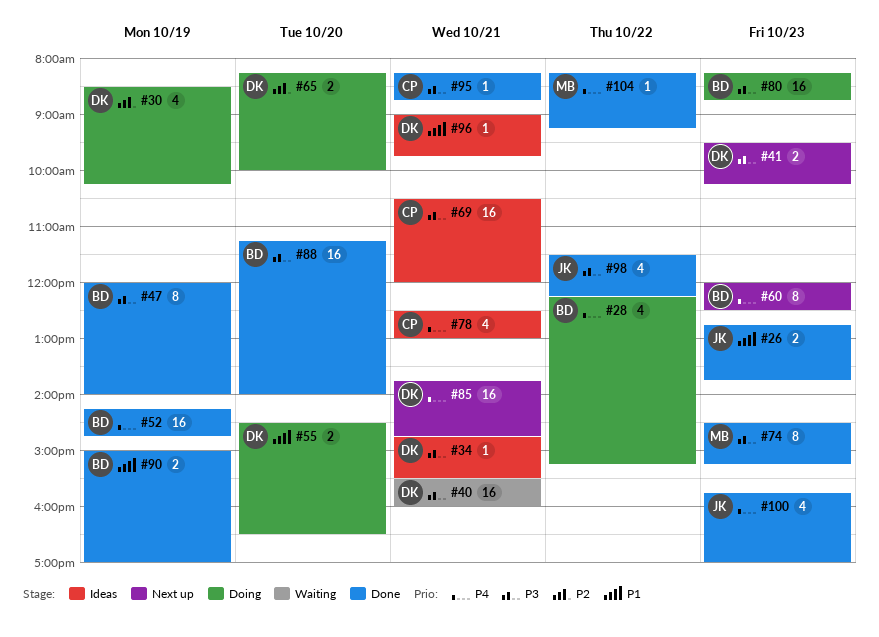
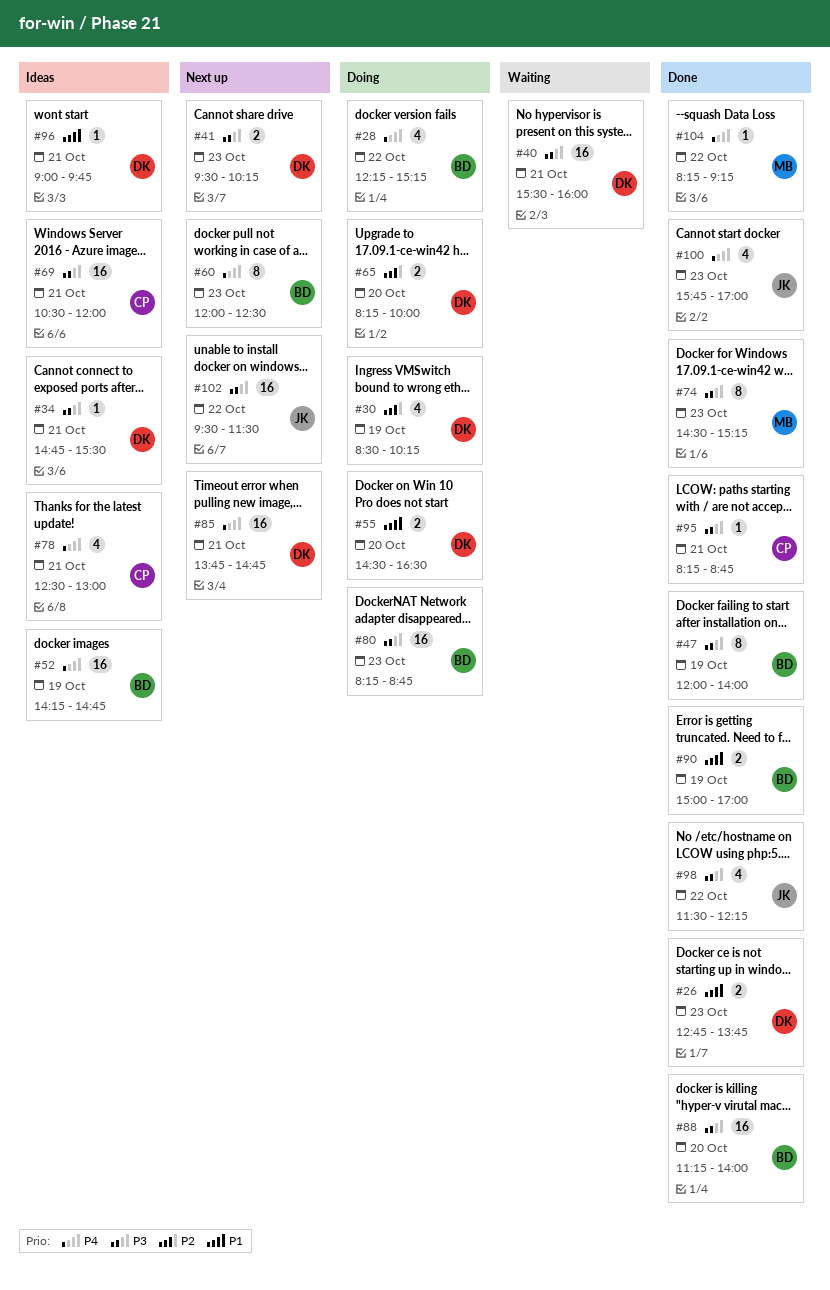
#26, owner: JK -> DK
#52, status: Done -> Ideas
#102: none -> present

